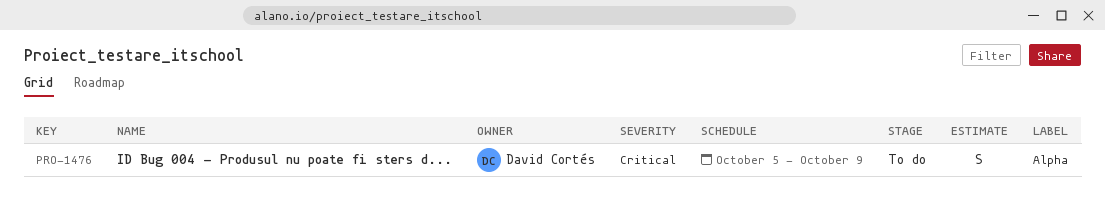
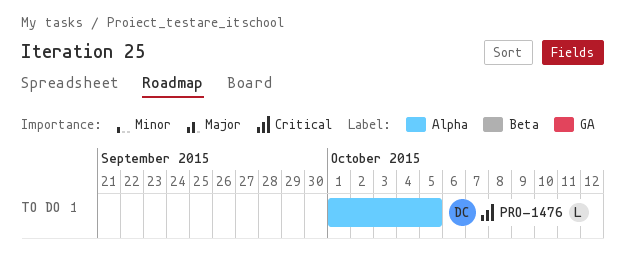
PRO-1476, estimate: S -> L
PRO-1476, start: Oct 5 -> Oct 1
PRO-1476, due: Oct 9 -> Oct 5

